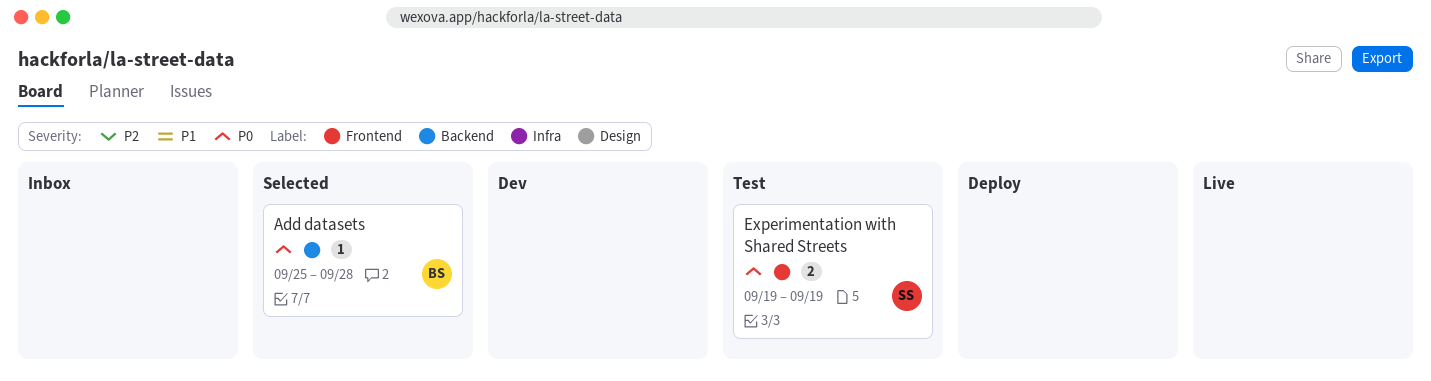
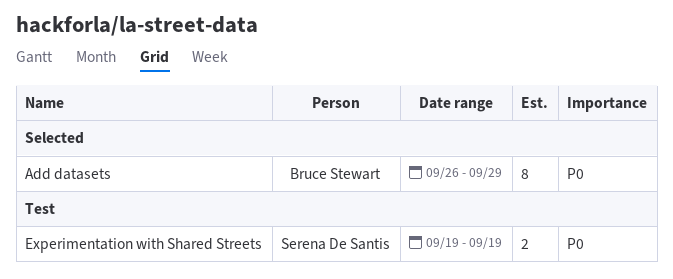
Add datasets, estimate: 1 -> 8
Add datasets, start: Sep 25 -> Sep 26
Add datasets, due: Sep 28 -> Sep 29

